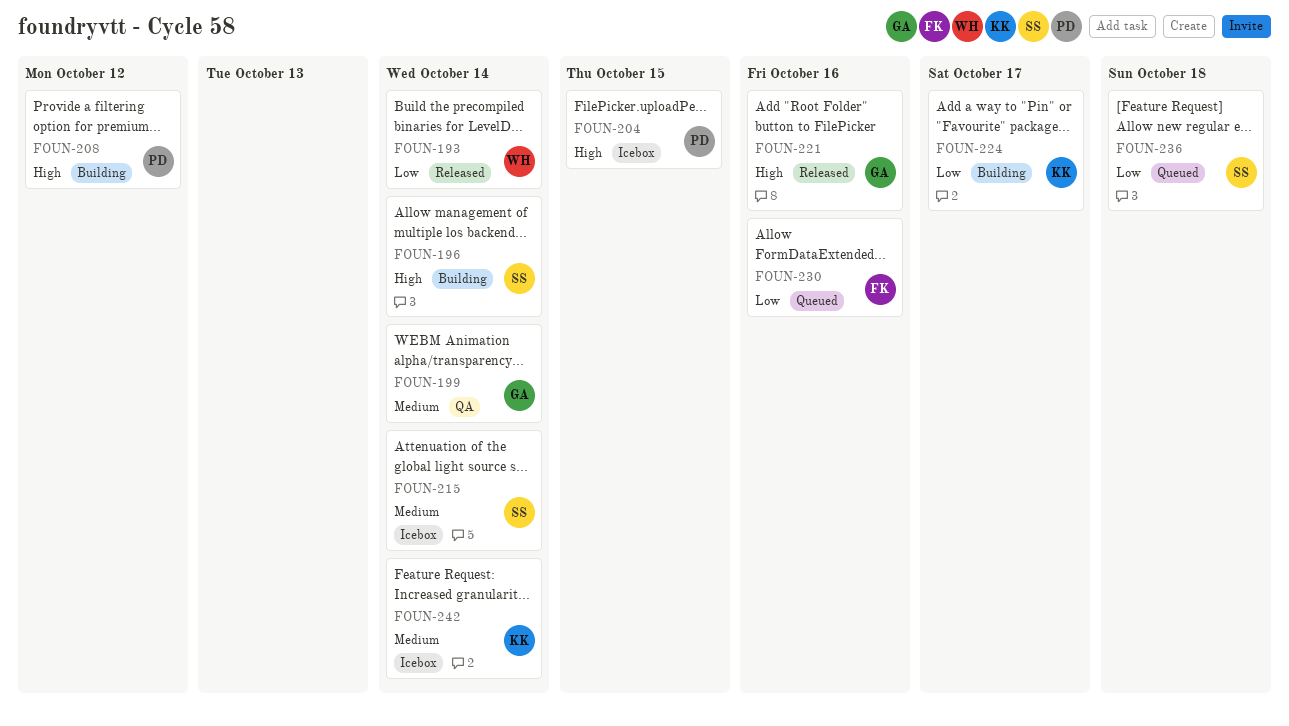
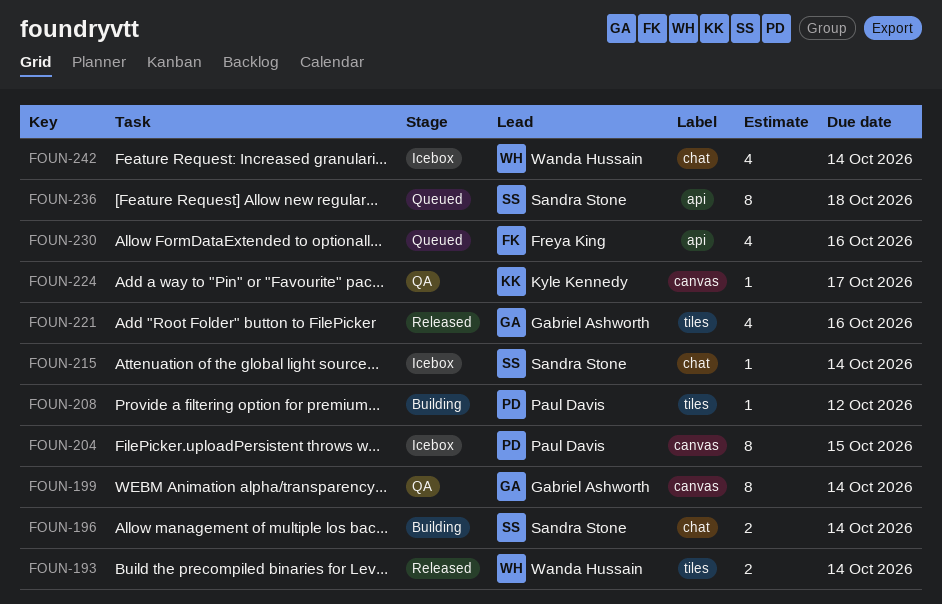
FOUN-224, status: Building -> QA
FOUN-242, owner: Kyle Kennedy -> Wanda Hussain

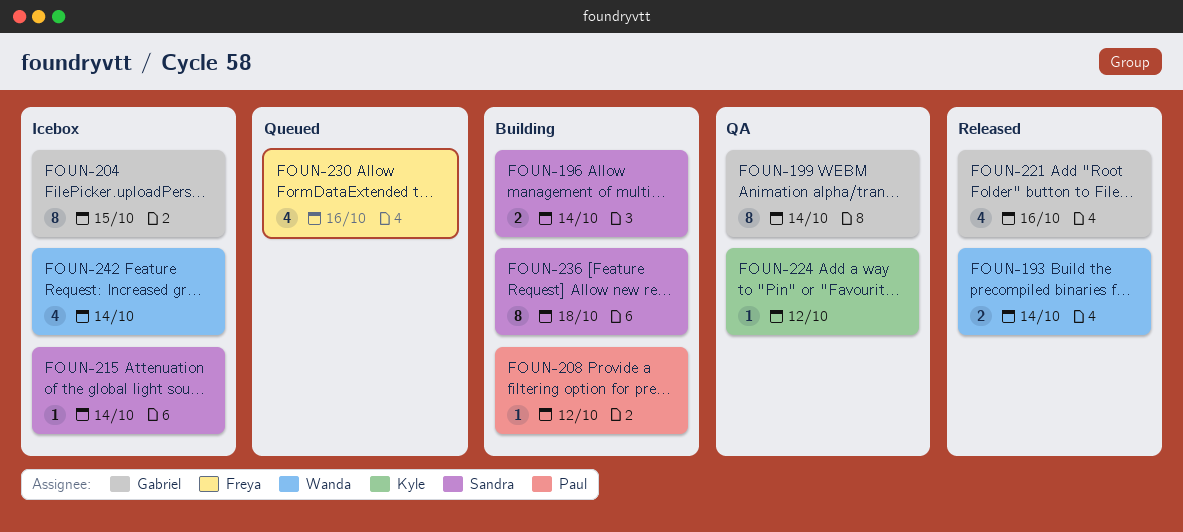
FOUN-204, owner: Paul Davis -> Gabriel Ashworth
FOUN-224, due: Oct 17 -> Oct 12
FOUN-236, status: Queued -> Building

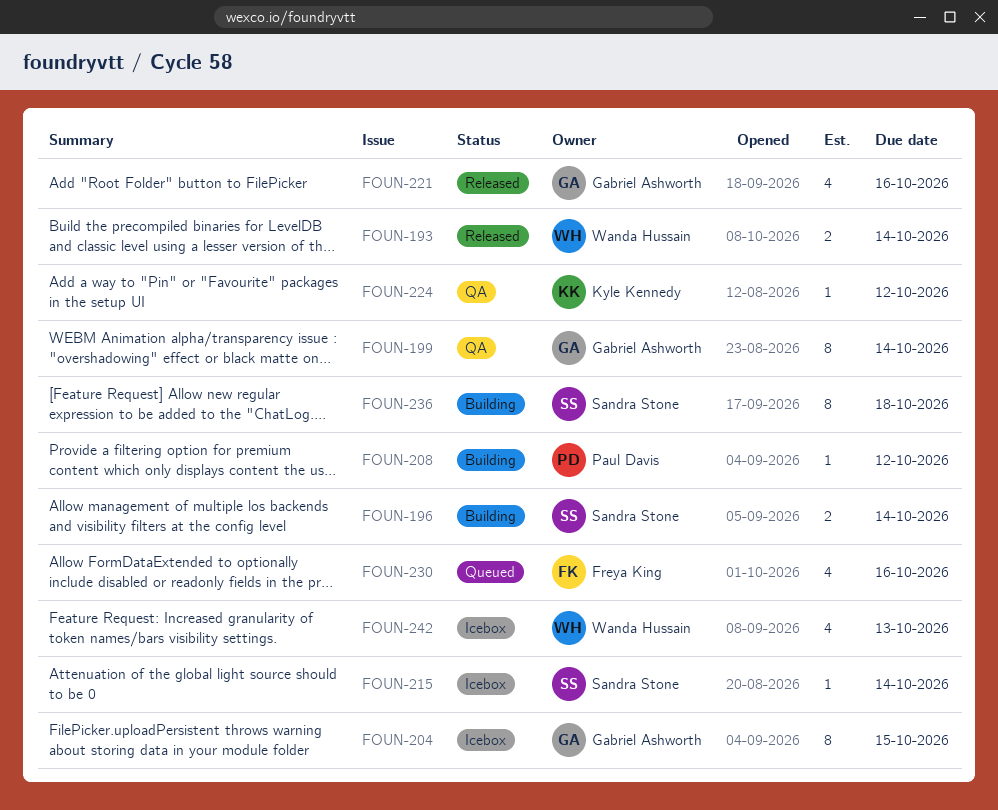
FOUN-242, due: Oct 14 -> Oct 13

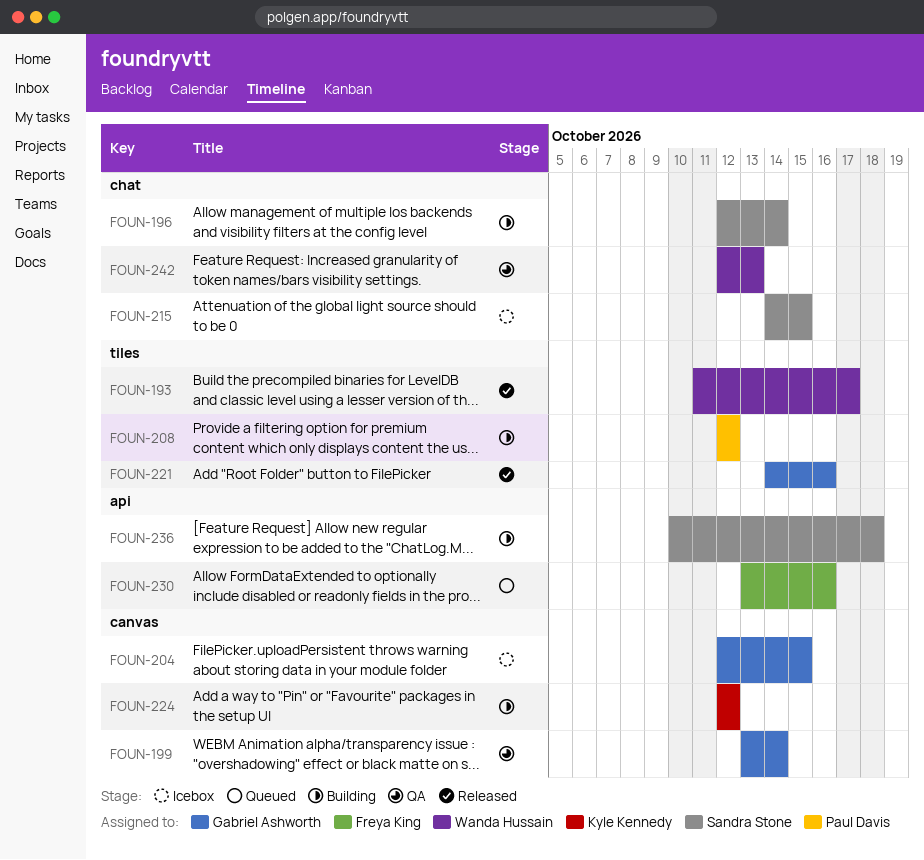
FOUN-193, due: Oct 14 -> Oct 17
FOUN-215, due: Oct 14 -> Oct 15
FOUN-224, status: QA -> Building
FOUN-242, status: Icebox -> QA

